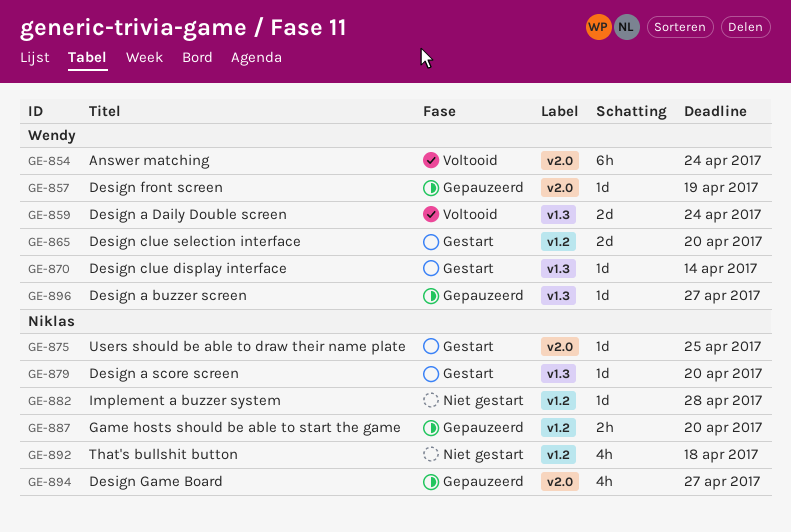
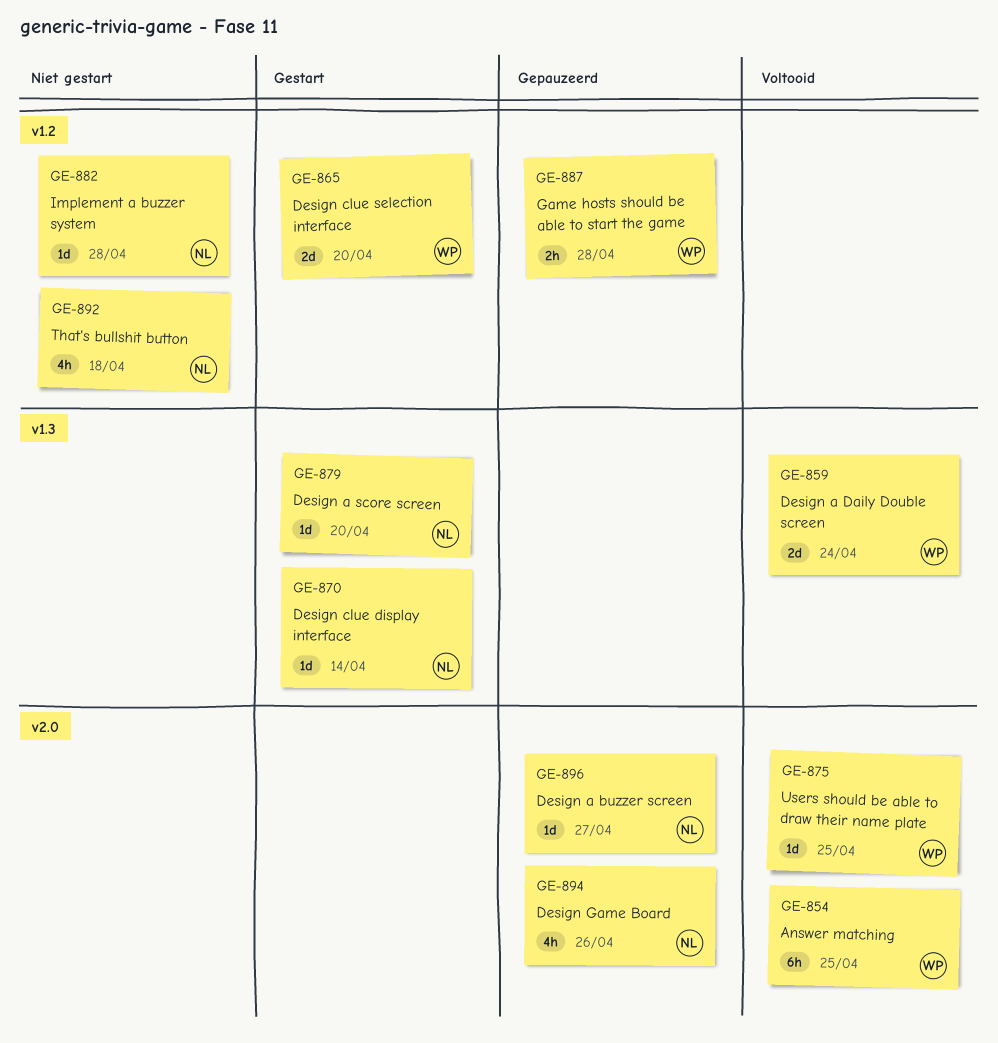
GE-854, due: Apr 24 -> Apr 25
GE-857: present -> none
GE-870, owner: Wendy -> Niklas
GE-875, status: Gestart -> Voltooid
GE-875, owner: Niklas -> Wendy
GE-887, owner: Niklas -> Wendy
GE-887, due: Apr 20 -> Apr 28
GE-894, due: Apr 27 -> Apr 26
GE-896, owner: Wendy -> Niklas
GE-896, label: v1.3 -> v2.0

